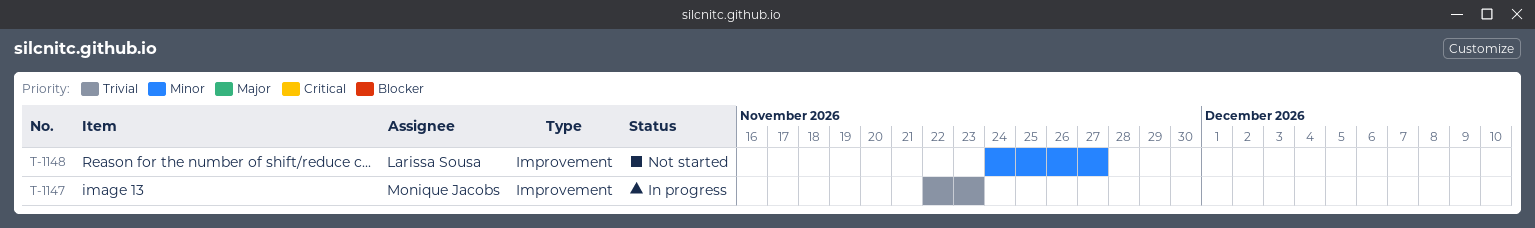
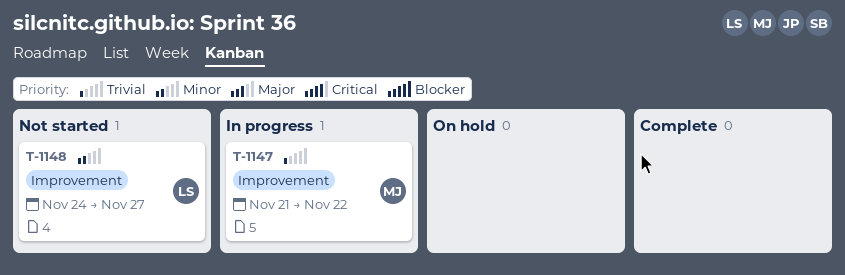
T-1147, start: Nov 22 -> Nov 21
T-1147, due: Nov 23 -> Nov 22

